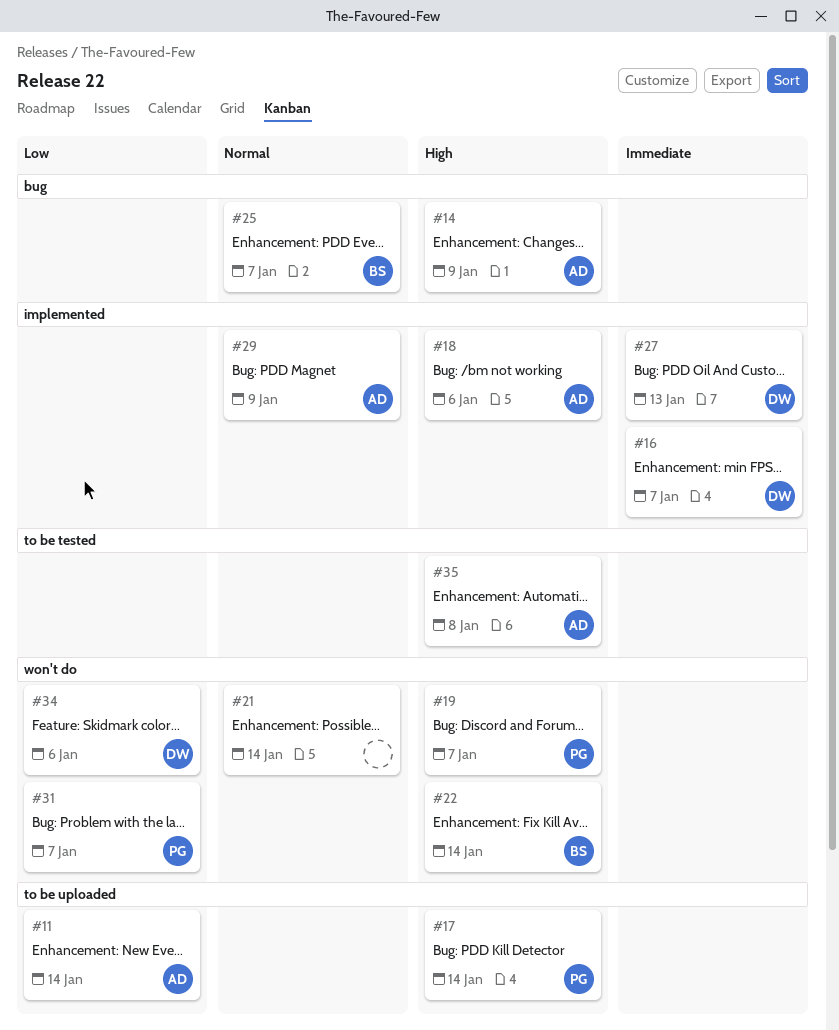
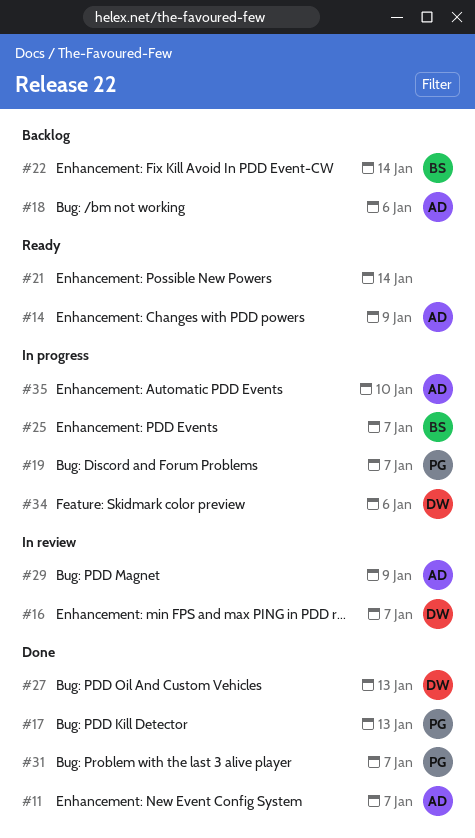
#11, due: Jan 14 -> Jan 7
#17, due: Jan 14 -> Jan 13
#35, due: Jan 8 -> Jan 10

